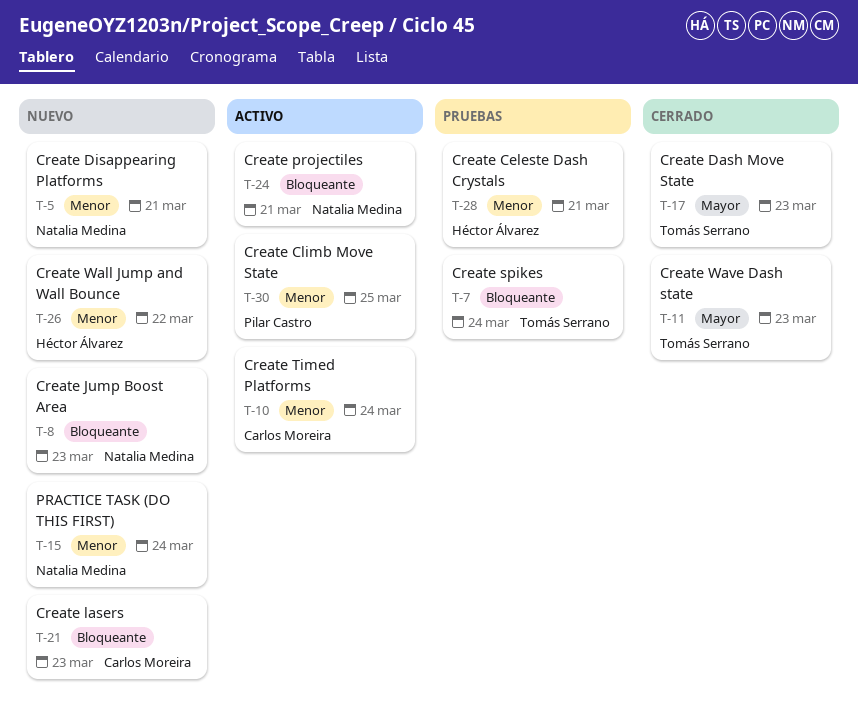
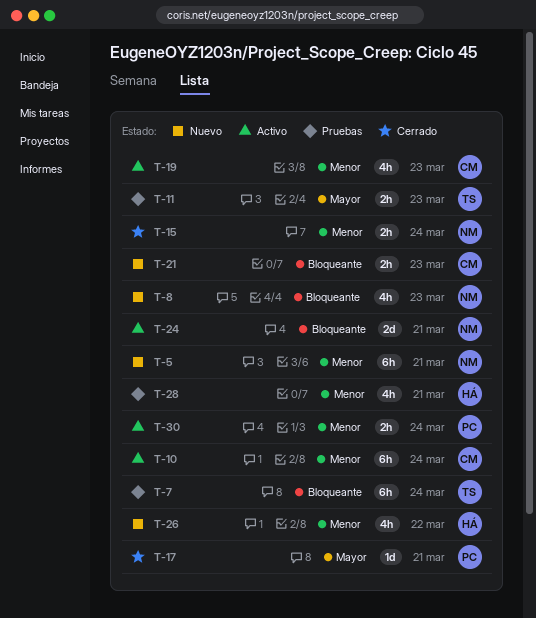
T-11, status: Cerrado -> Pruebas
T-15, status: Nuevo -> Cerrado
T-17, owner: Tomás Serrano -> Pilar Castro
T-17, due: Mar 23 -> Mar 21
T-19: none -> present
T-30, due: Mar 25 -> Mar 24

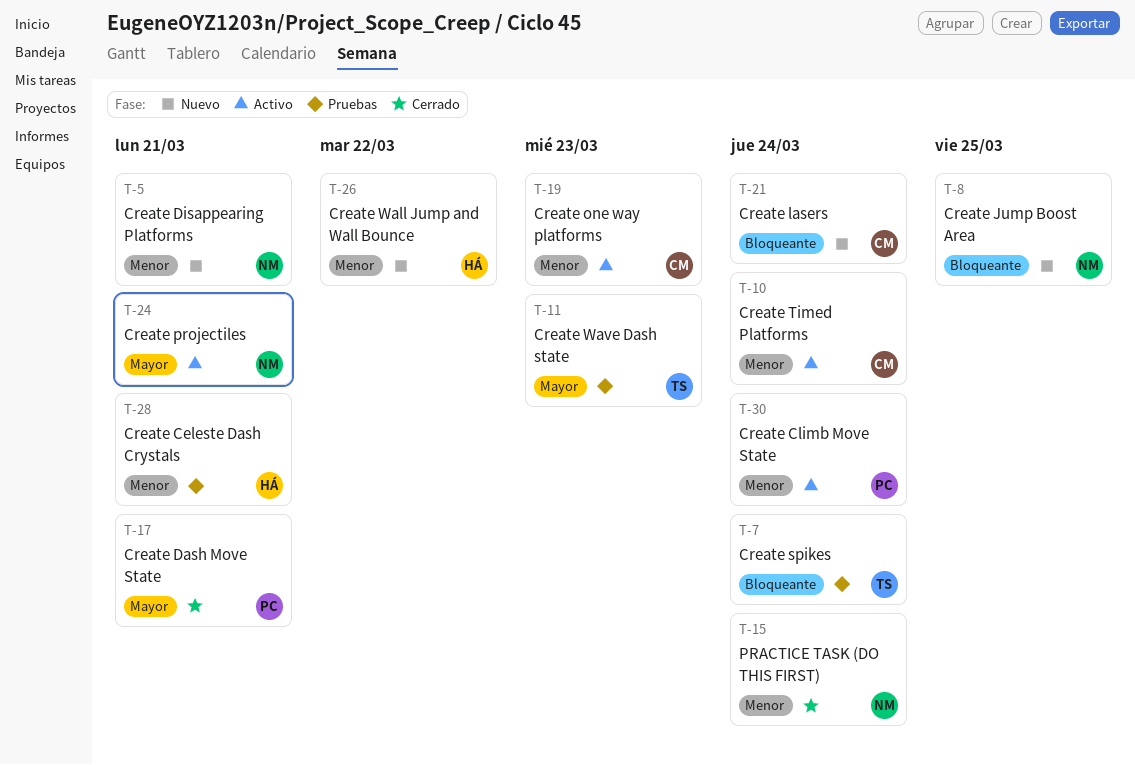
T-8, due: Mar 23 -> Mar 25
T-21, due: Mar 23 -> Mar 24
T-24, priority: Bloqueante -> Mayor

